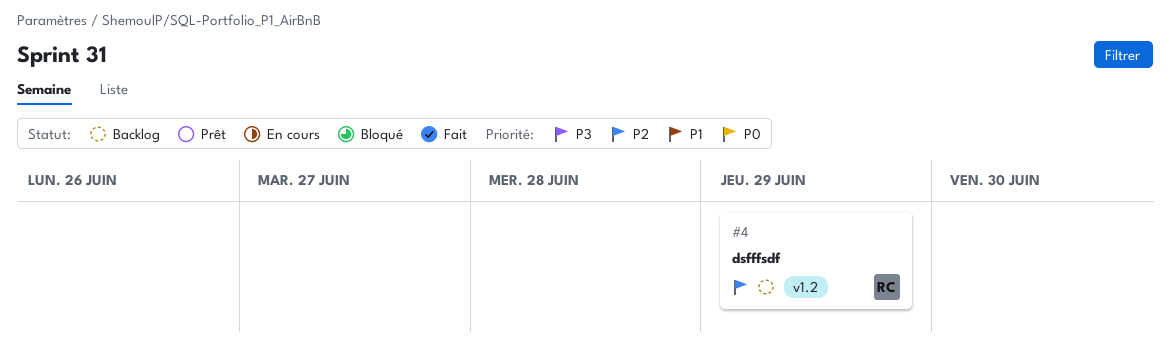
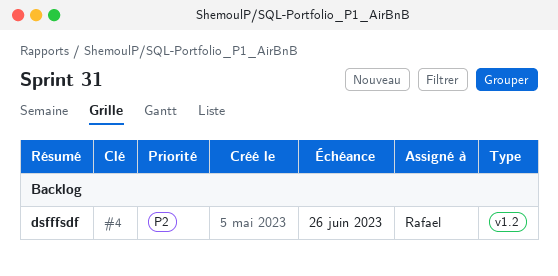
#4, due: Jun 29 -> Jun 26

